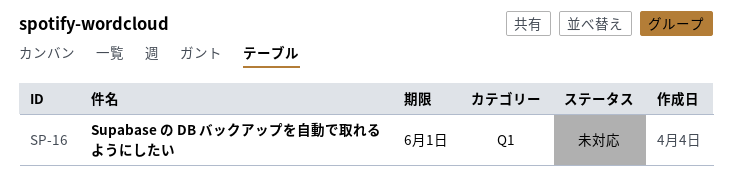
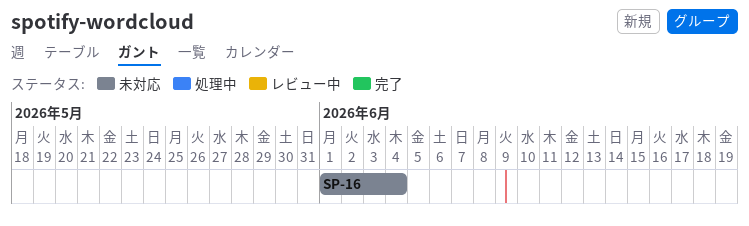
SP-16, due: Jun 1 -> Jun 4

